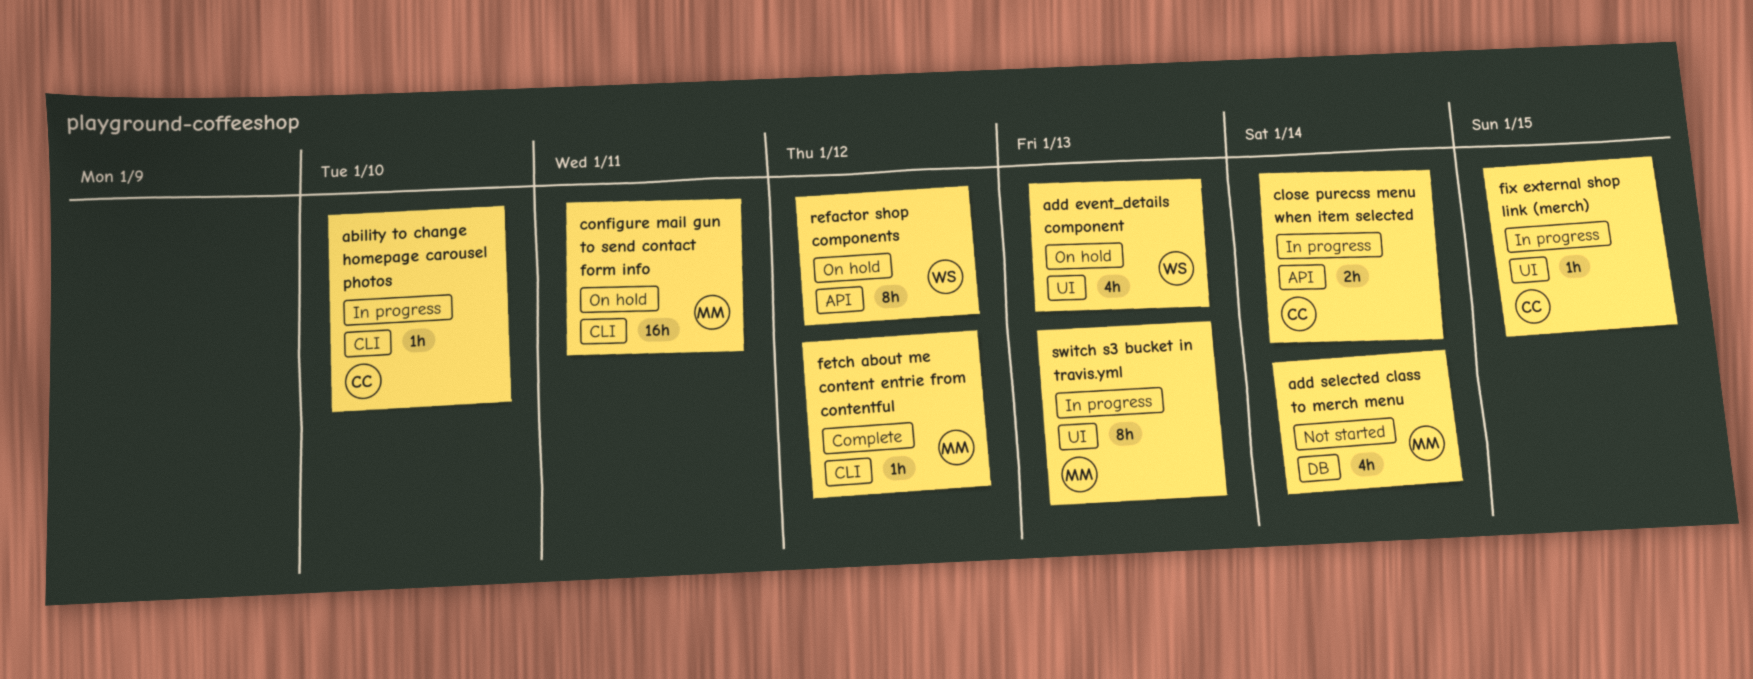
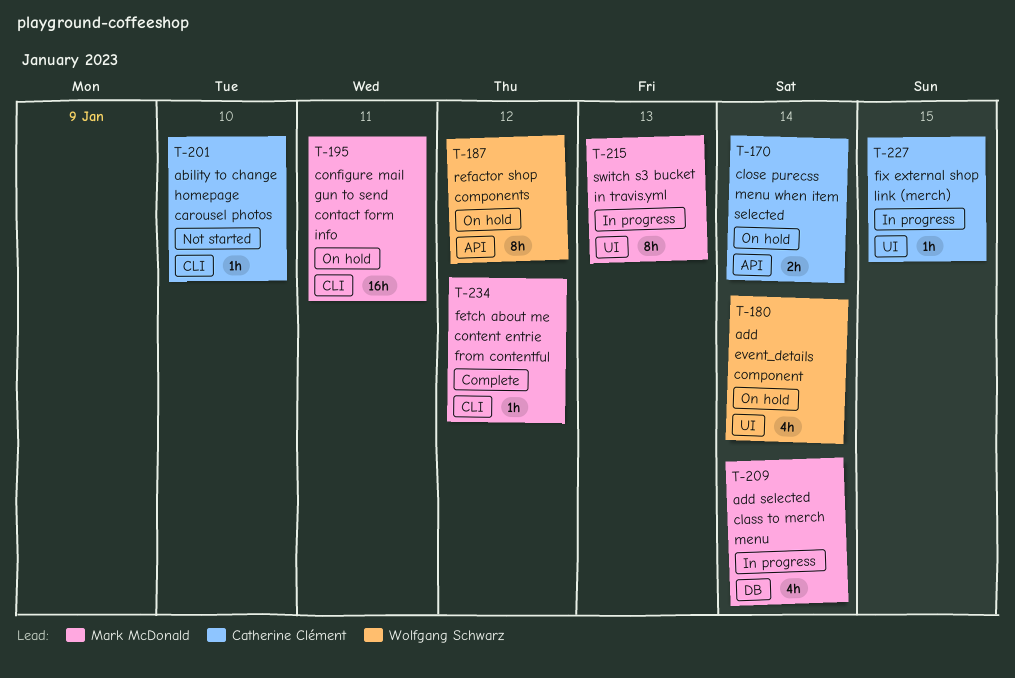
ability to change homepage carousel photos, status: In progress -> Not started
add event_details component, due: Jan 13 -> Jan 14
add selected class to merch menu, status: Not started -> In progress
close purecss menu when item selected, status: In progress -> On hold

